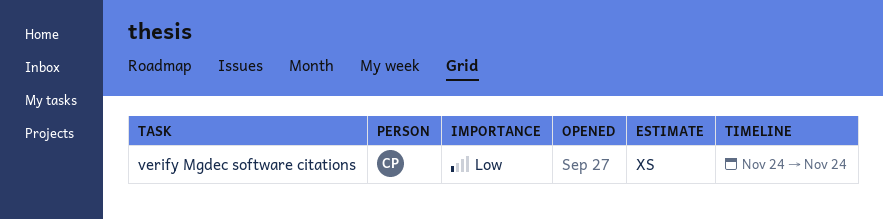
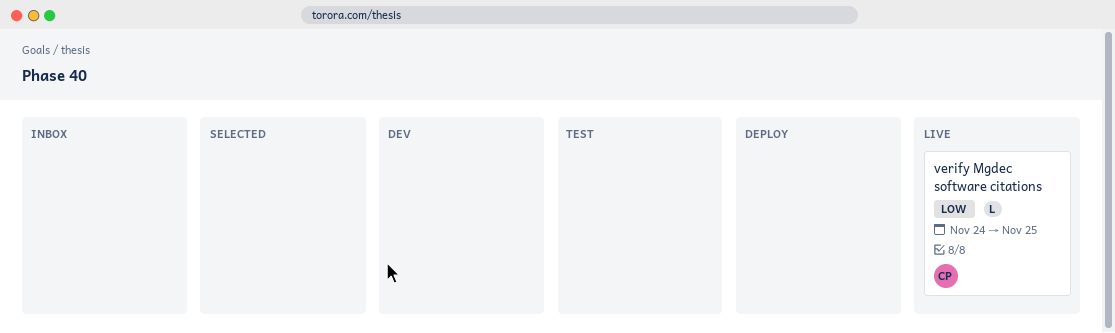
verify Mgdec software citations, estimate: XS -> L
verify Mgdec software citations, due: Nov 24 -> Nov 25

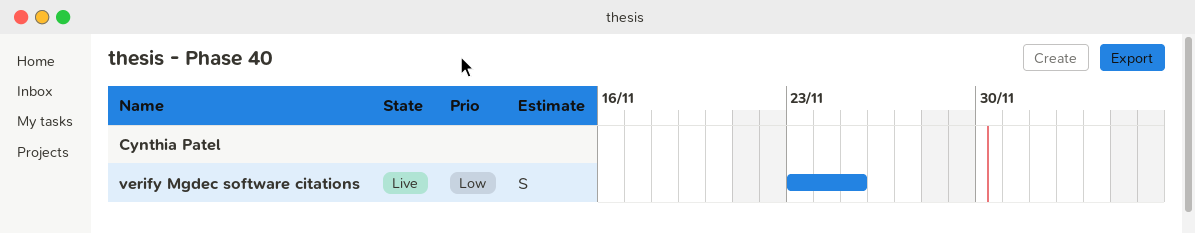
verify Mgdec software citations, estimate: L -> S
verify Mgdec software citations, start: Nov 24 -> Nov 23

